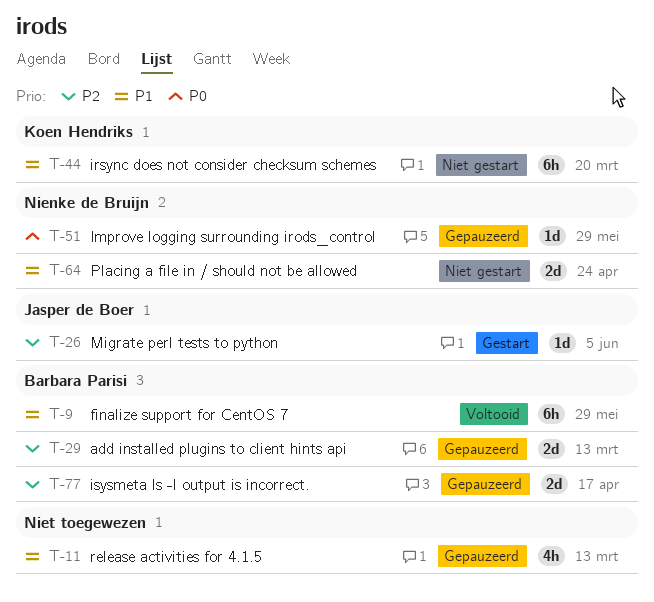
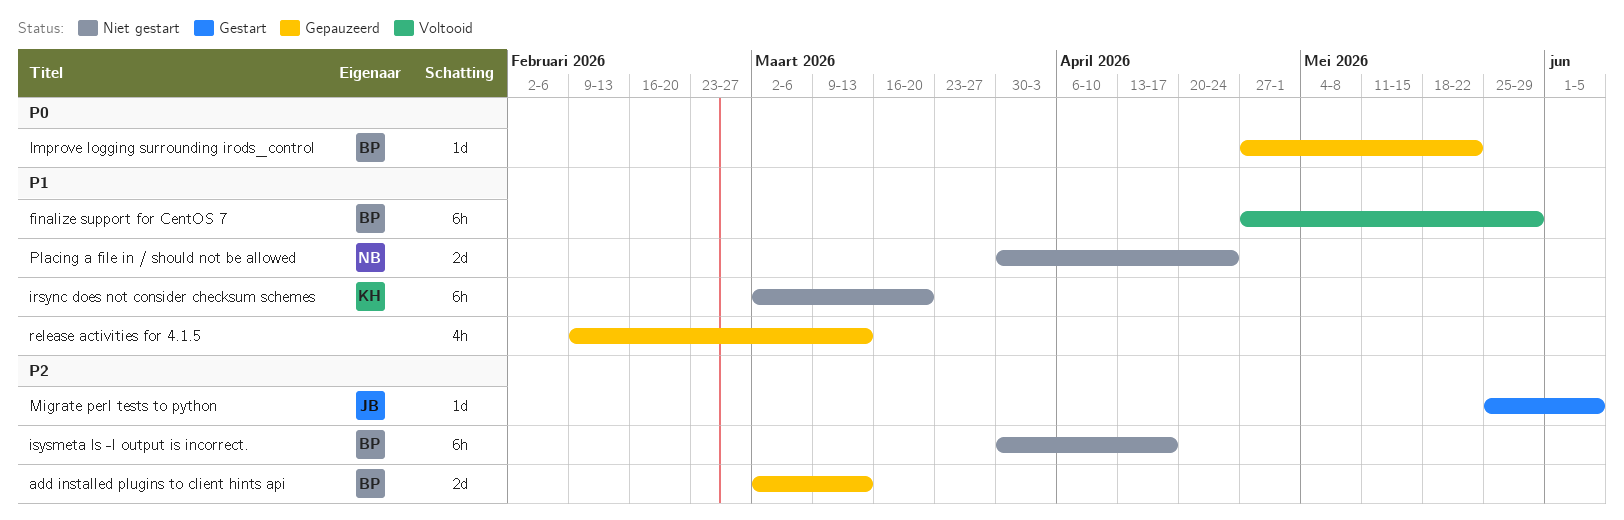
Improve logging surrounding irods_control, owner: Nienke de Bruijn -> Barbara Parisi
Improve logging surrounding irods_control, due: May 29 -> May 22
isysmeta ls -l output is incorrect., status: Gepauzeerd -> Niet gestart
isysmeta ls -l output is incorrect., estimate: 2d -> 6h

